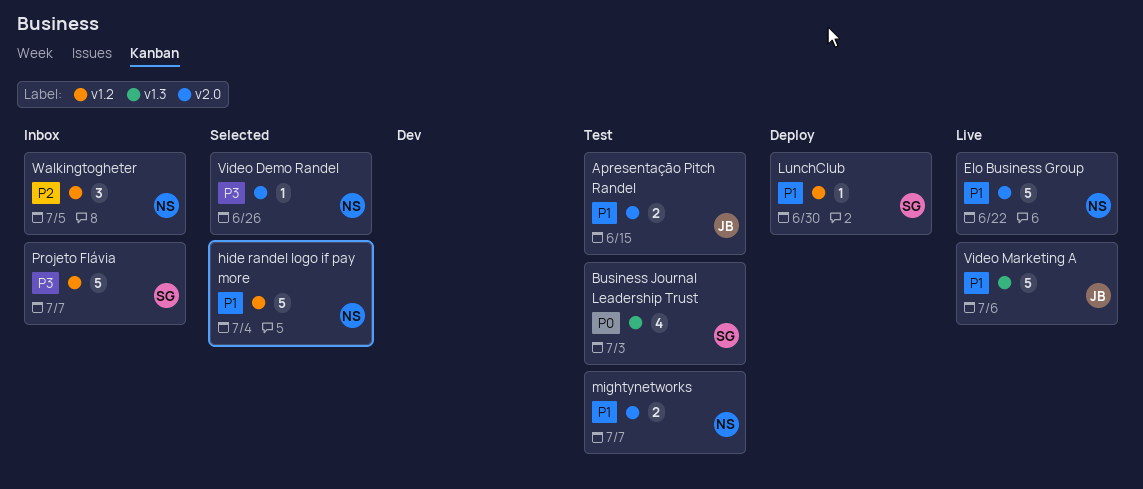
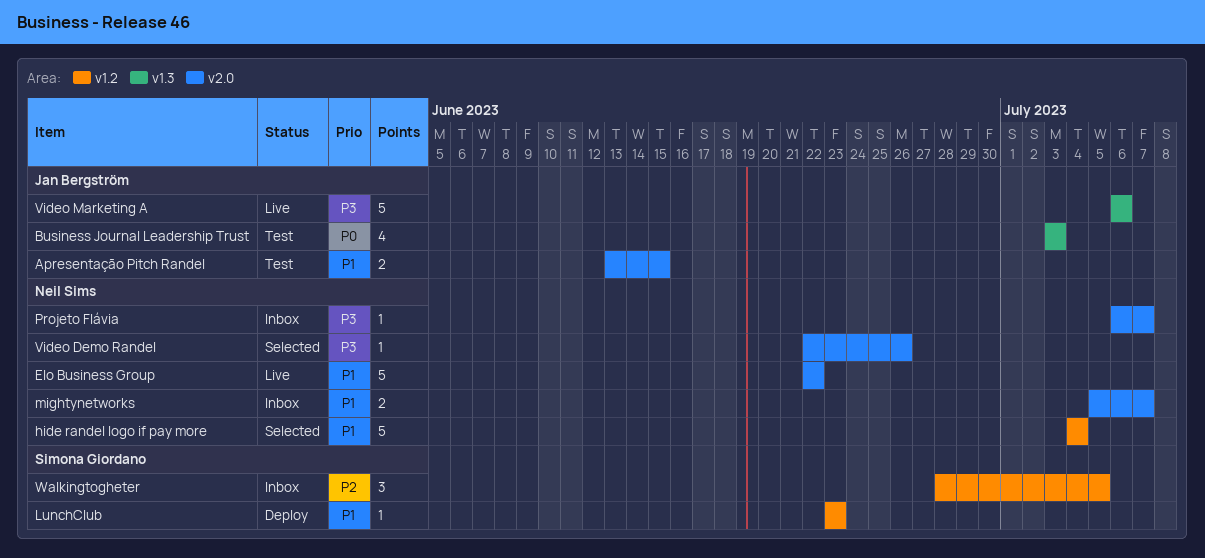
Business Journal Leadership Trust, owner: Simona Giordano -> Jan Bergström
LunchClub, due: Jun 30 -> Jun 23
mightynetworks, status: Test -> Inbox
Projeto Flávia, owner: Simona Giordano -> Neil Sims
Projeto Flávia, label: v1.2 -> v2.0
Projeto Flávia, estimate: 5 -> 1
Video Marketing A, priority: P1 -> P3
Walkingtogheter, owner: Neil Sims -> Simona Giordano

